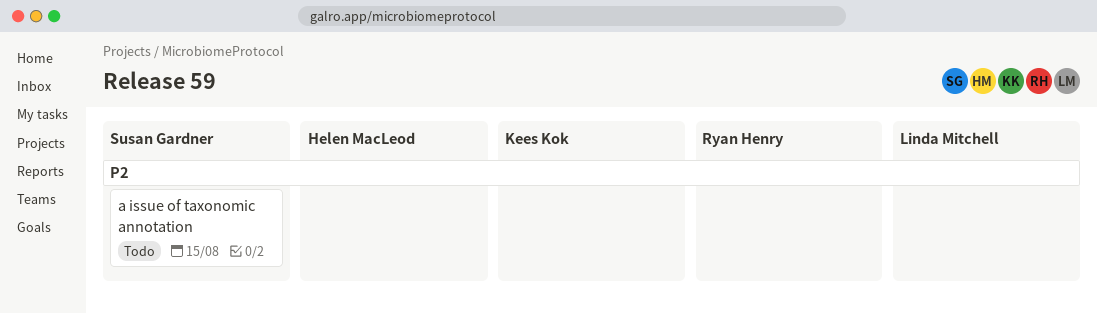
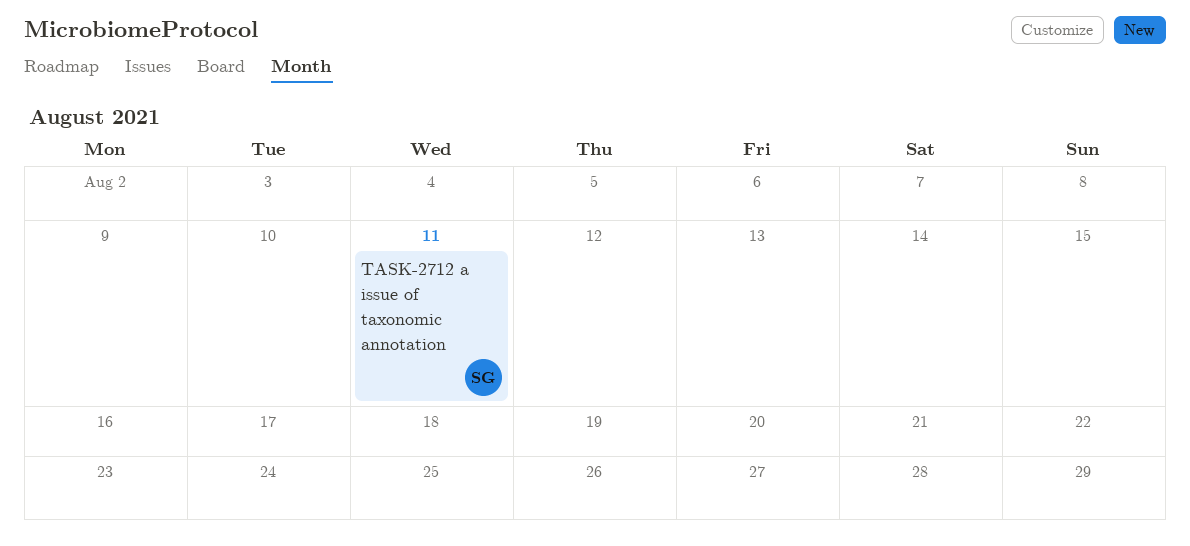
a issue of taxonomic annotation, due: Aug 15 -> Aug 11

